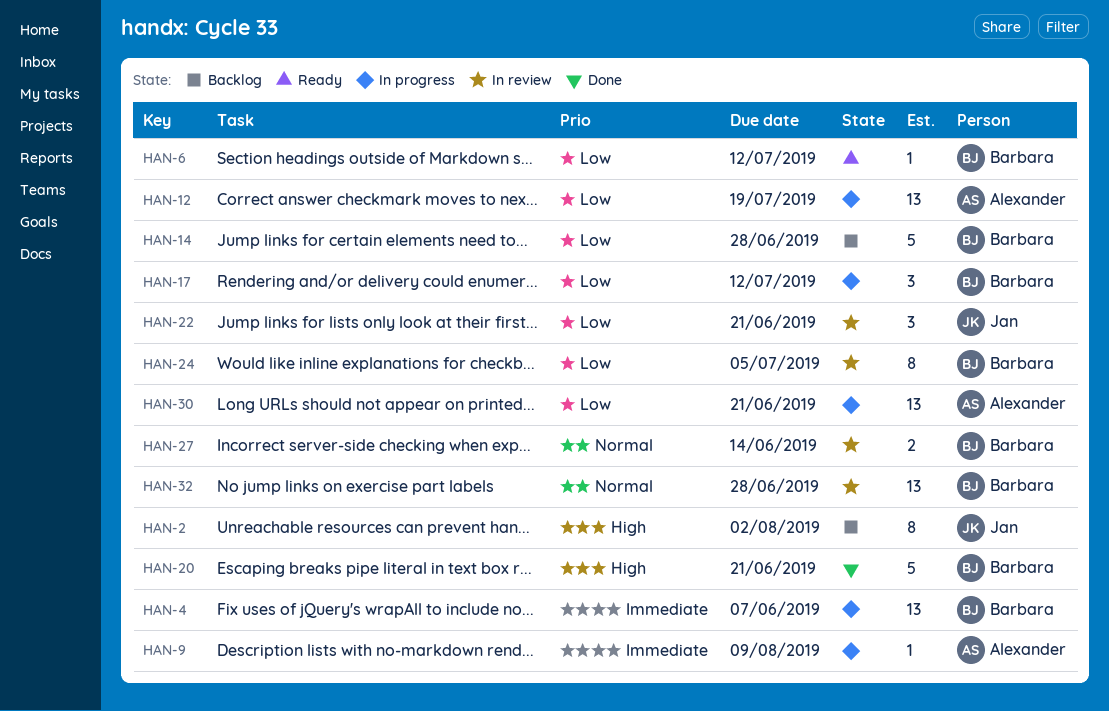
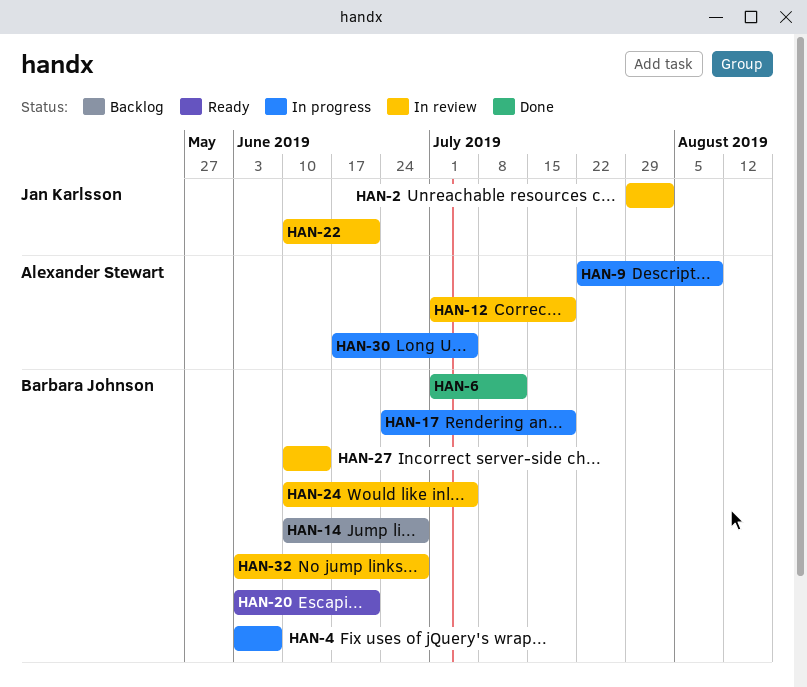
HAN-2, status: Backlog -> In review
HAN-6, status: Ready -> Done
HAN-12, status: In progress -> In review
HAN-17, due: Jul 12 -> Jul 19
HAN-20, status: Done -> Ready
HAN-30, due: Jun 21 -> Jul 5

